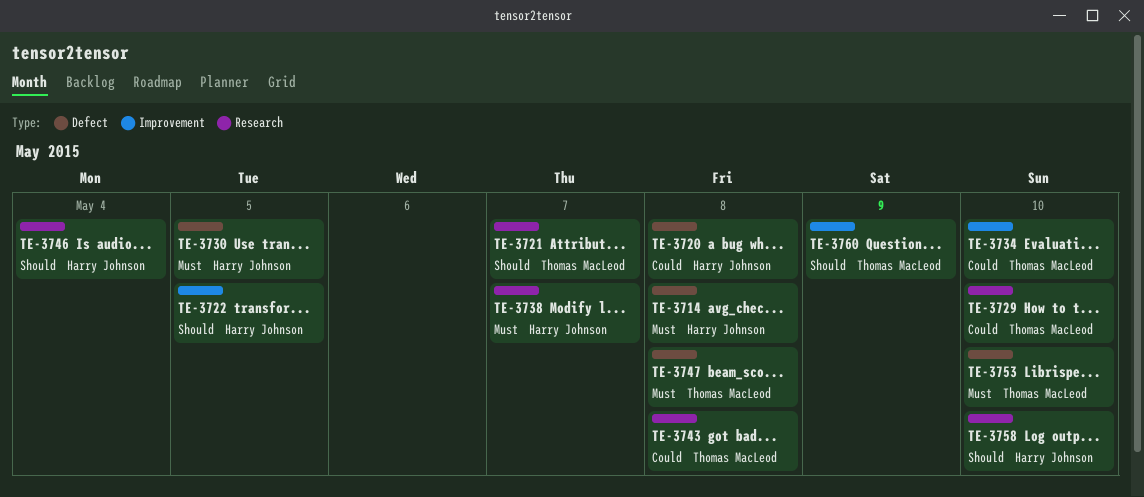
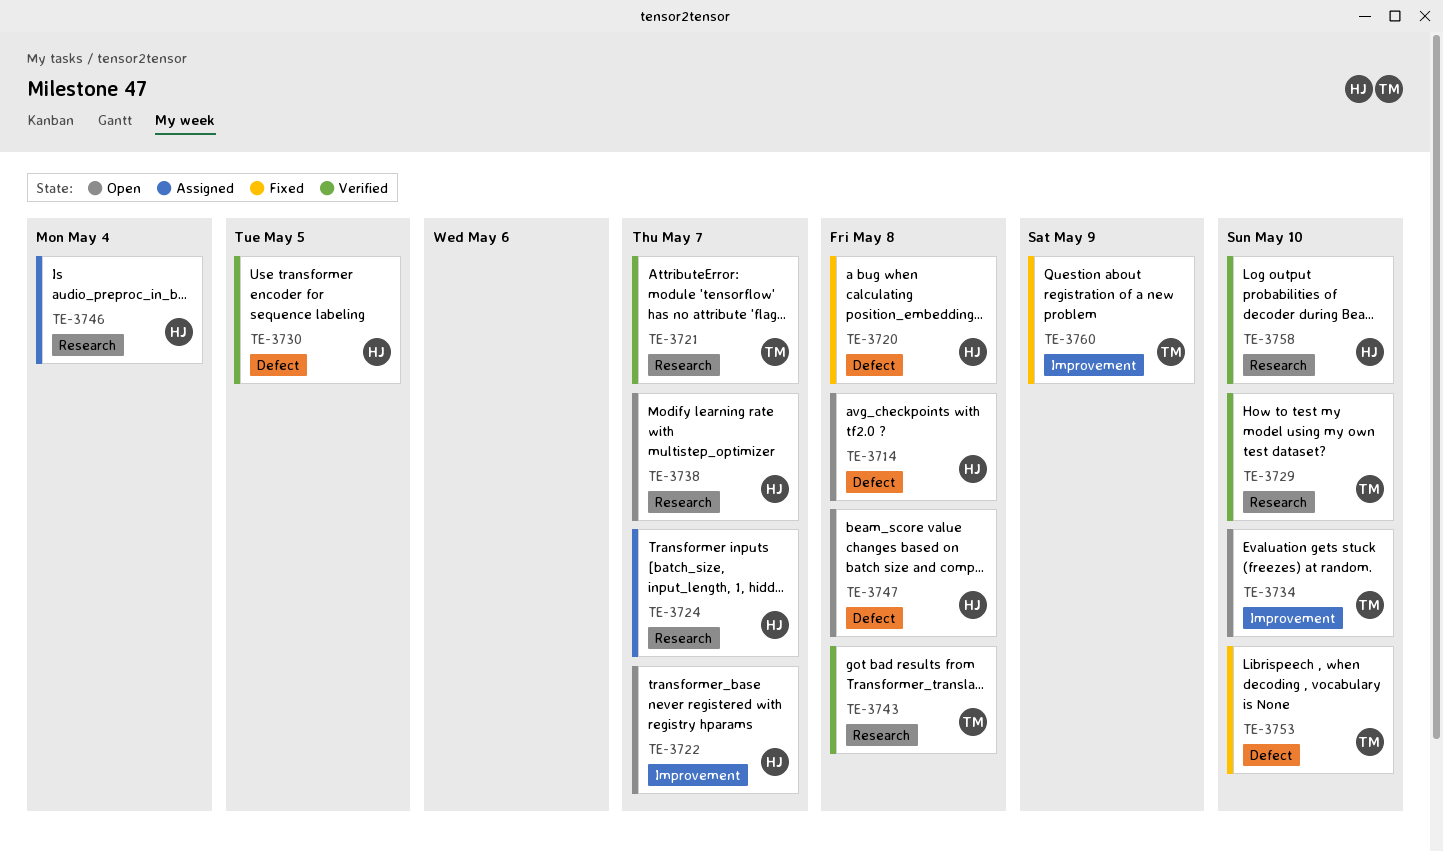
TE-3722, due: May 5 -> May 7
TE-3724: none -> present
TE-3747, owner: Thomas MacLeod -> Harry Johnson

